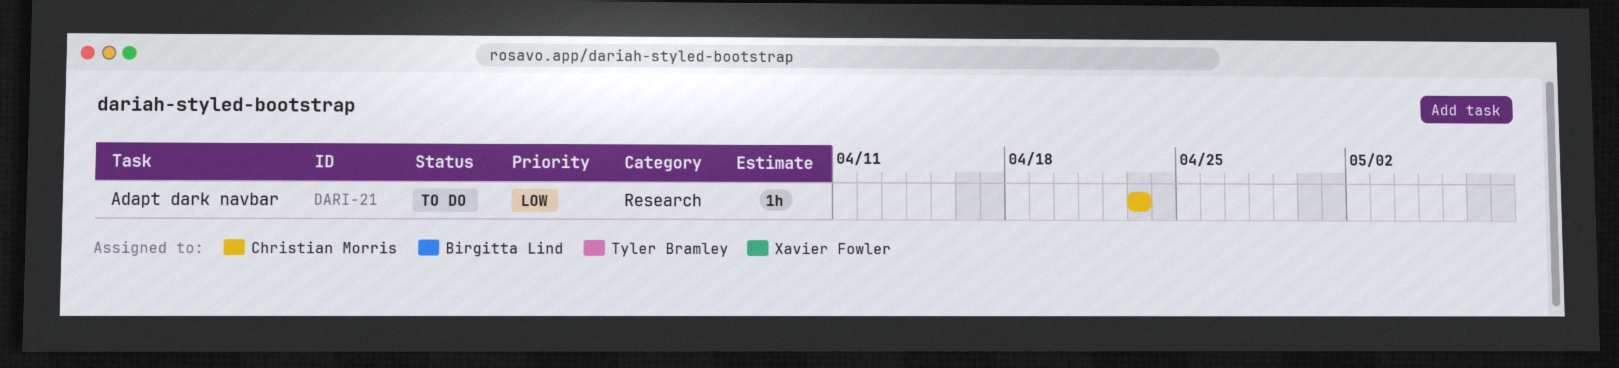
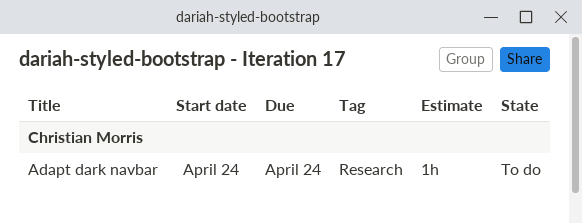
Adapt dark navbar, start: Apr 23 -> Apr 24
Adapt dark navbar, due: Apr 23 -> Apr 24

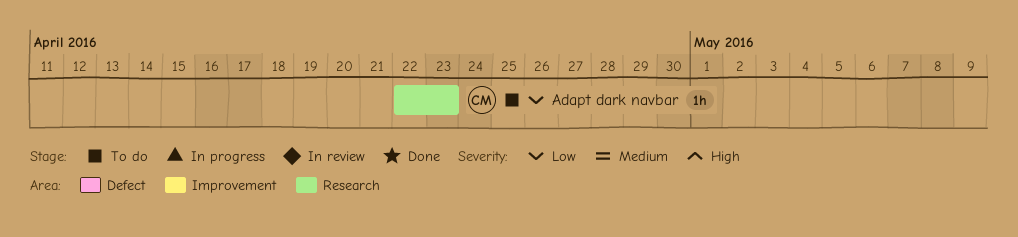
Adapt dark navbar, start: Apr 24 -> Apr 22
Adapt dark navbar, due: Apr 24 -> Apr 23

